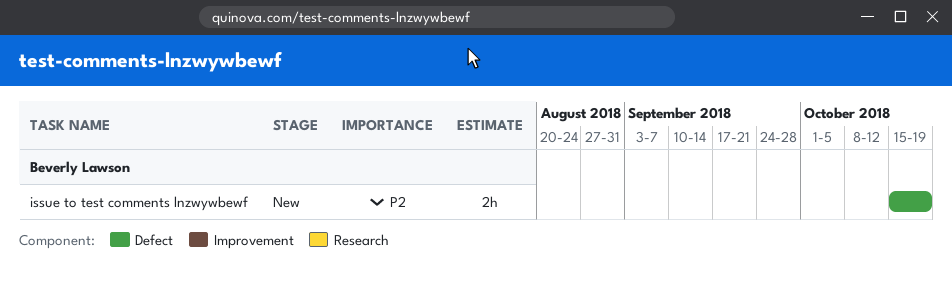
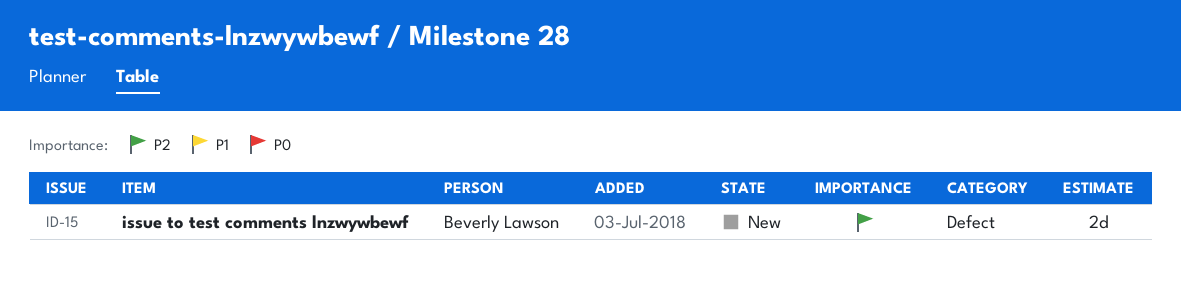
issue to test comments lnzwywbewf, estimate: 2h -> 2d

